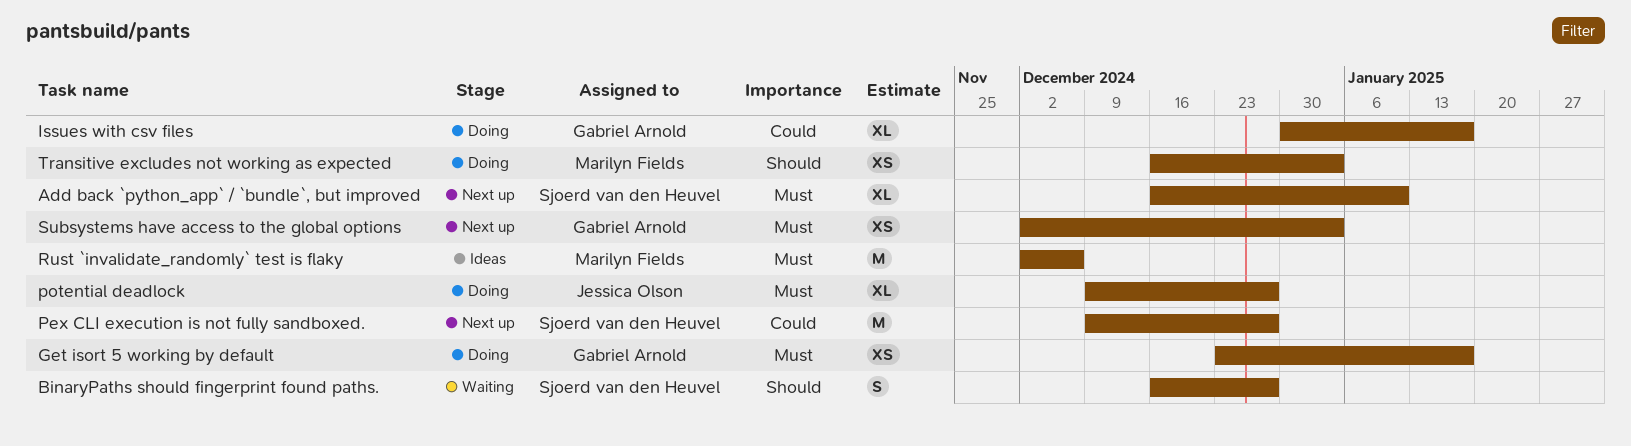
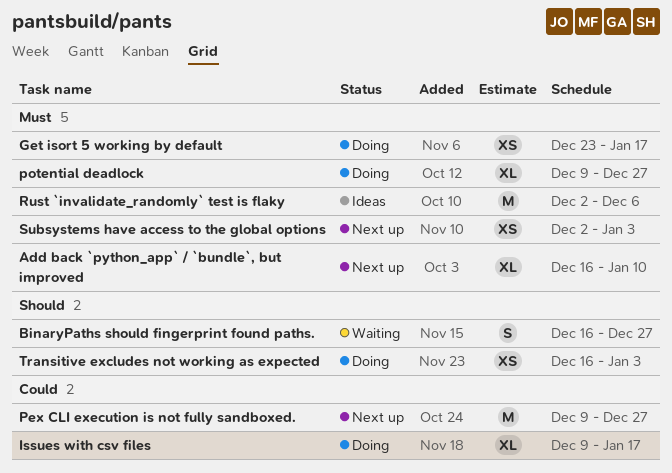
Issues with csv files, start: Dec 30 -> Dec 9

